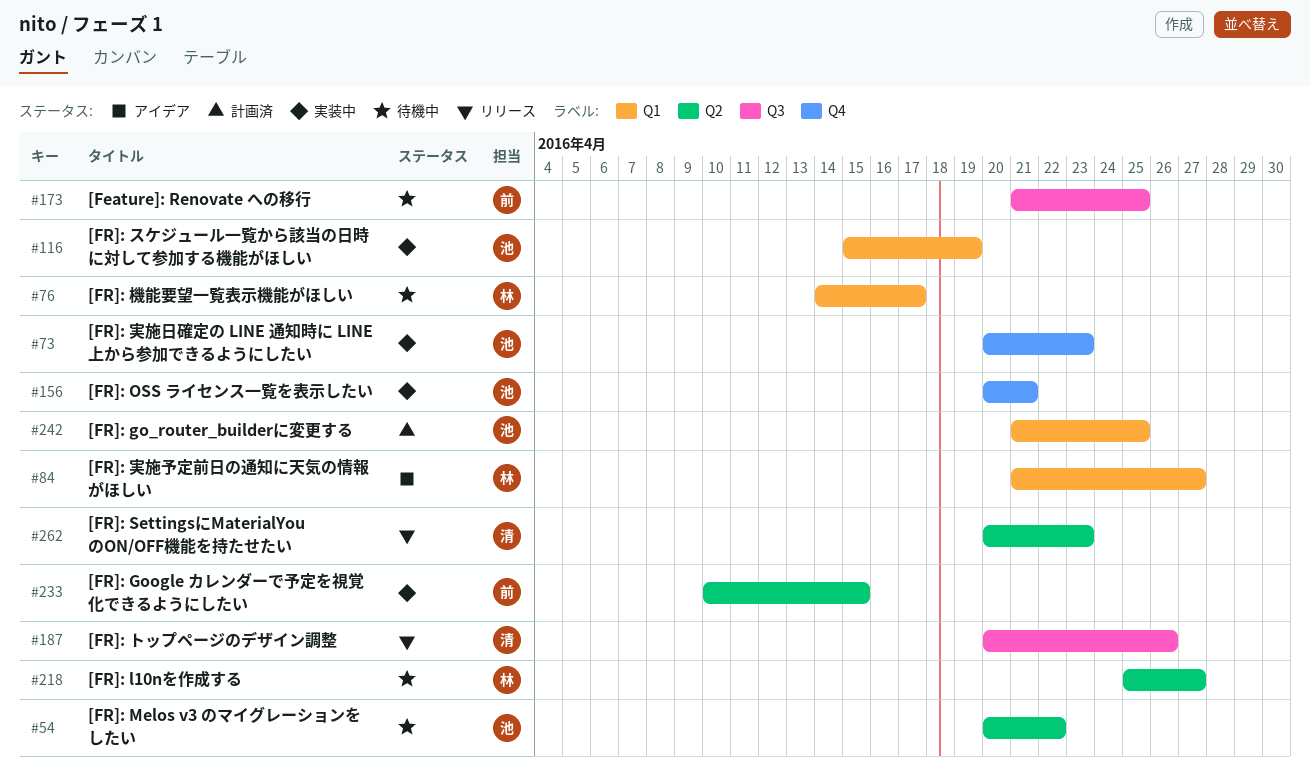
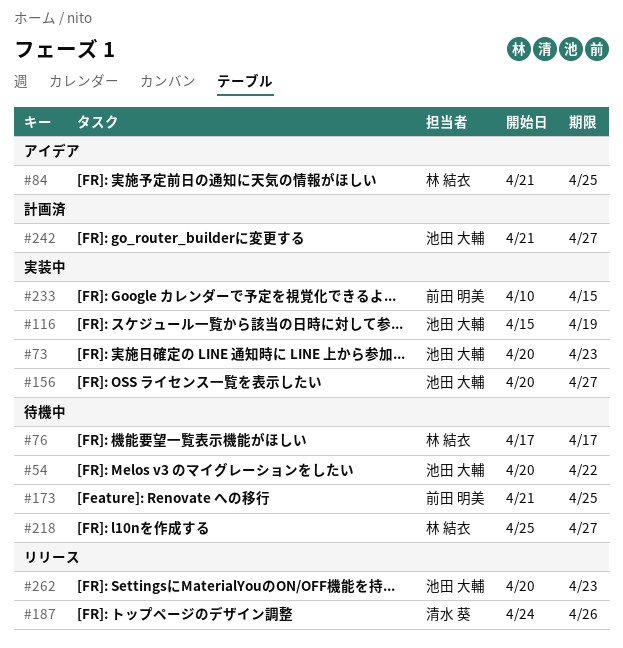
#76, start: Apr 14 -> Apr 17
#84, due: Apr 27 -> Apr 25
#156, due: Apr 21 -> Apr 27
#187, start: Apr 20 -> Apr 24
#242, due: Apr 25 -> Apr 27
#262, owner: 清水 葵 -> 池田 大輔

